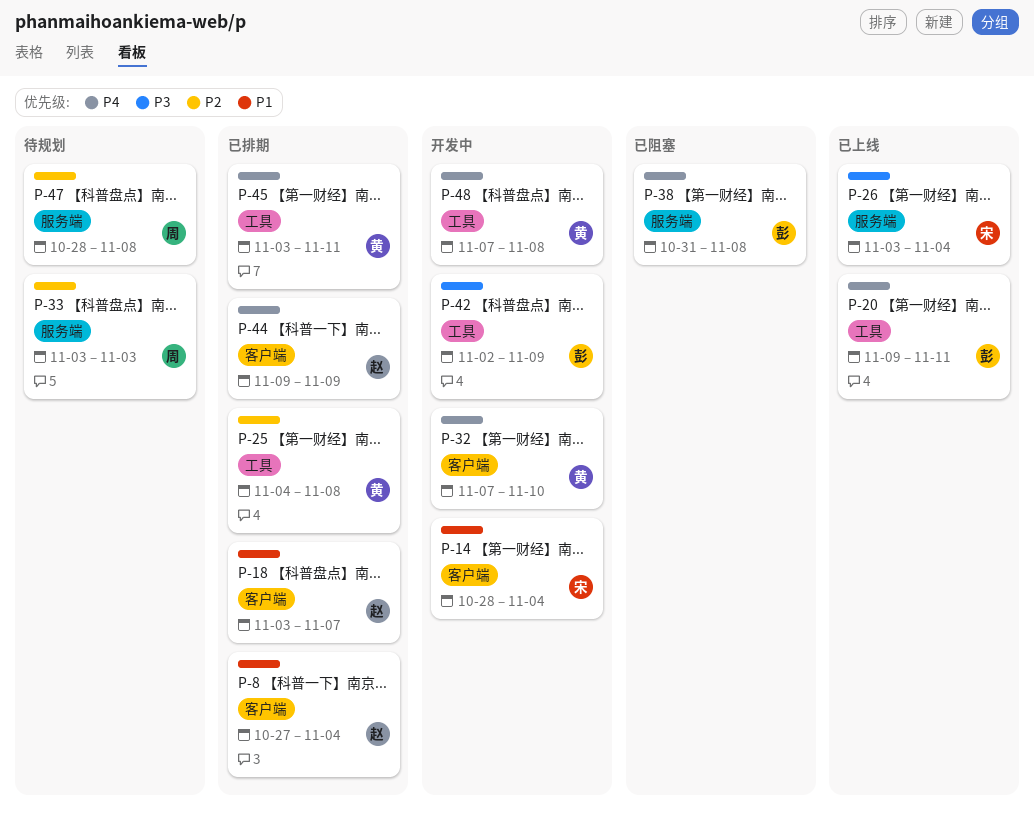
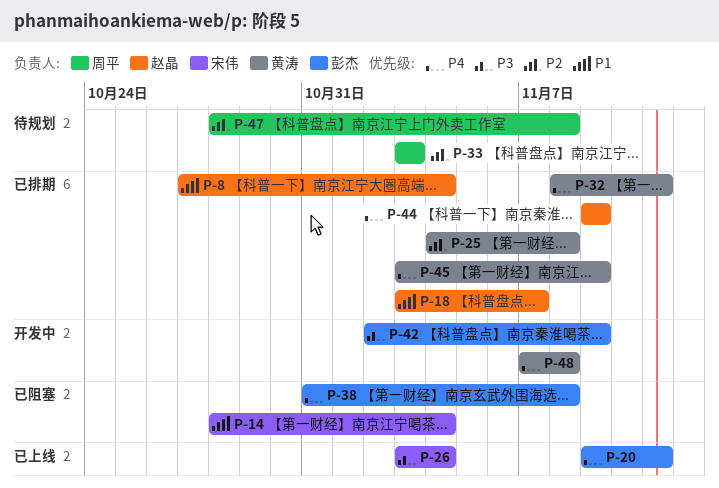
P-14, status: 开发中 -> 已阻塞
P-32, status: 开发中 -> 已排期
P-32, start: Nov 7 -> Nov 8
P-32, due: Nov 10 -> Nov 11
P-45, due: Nov 11 -> Nov 9

